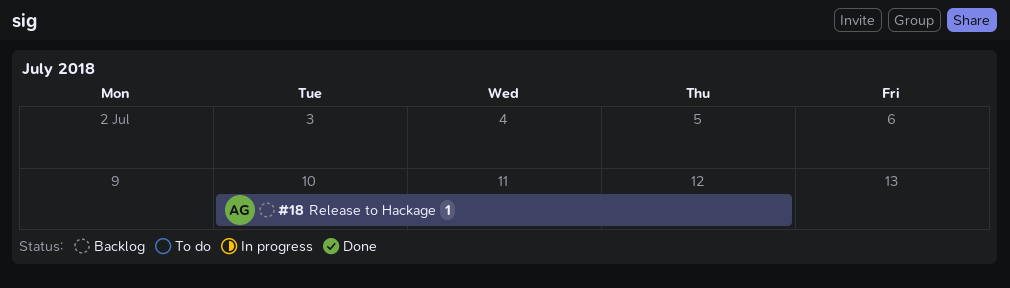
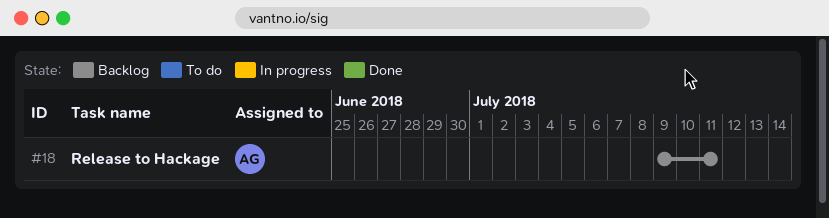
#18, start: Jul 10 -> Jul 9
#18, due: Jul 12 -> Jul 11

